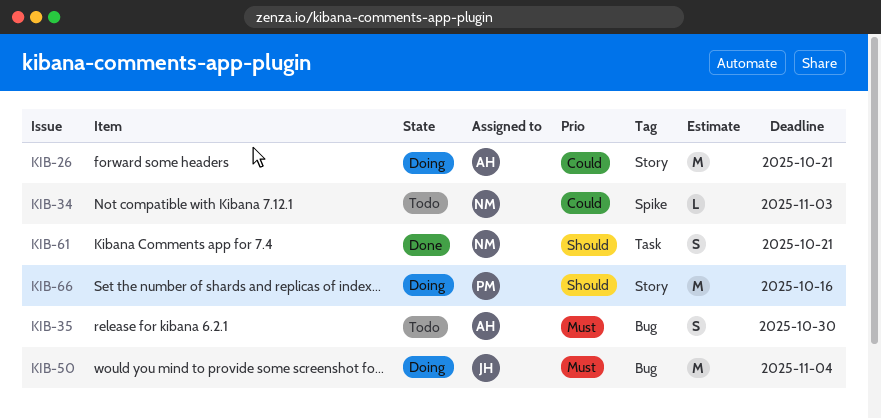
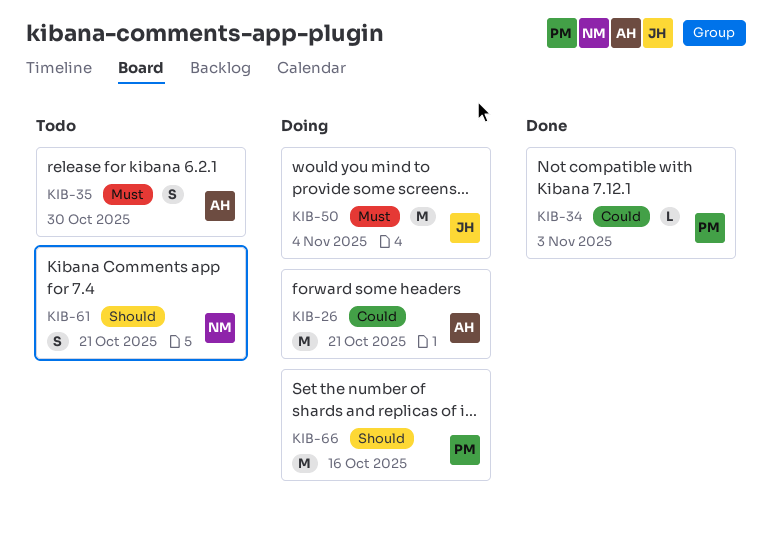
KIB-34, status: Todo -> Done
KIB-34, owner: NM -> PM
KIB-61, status: Done -> Todo

